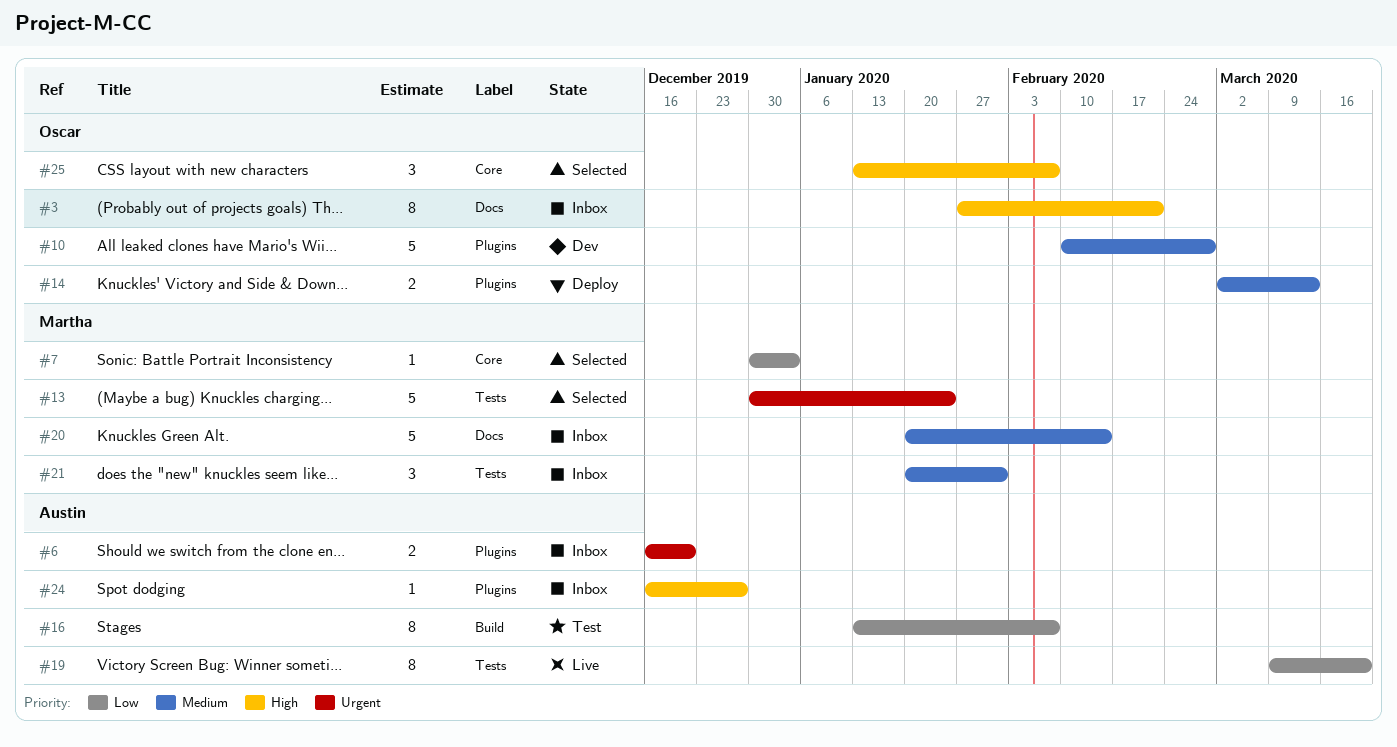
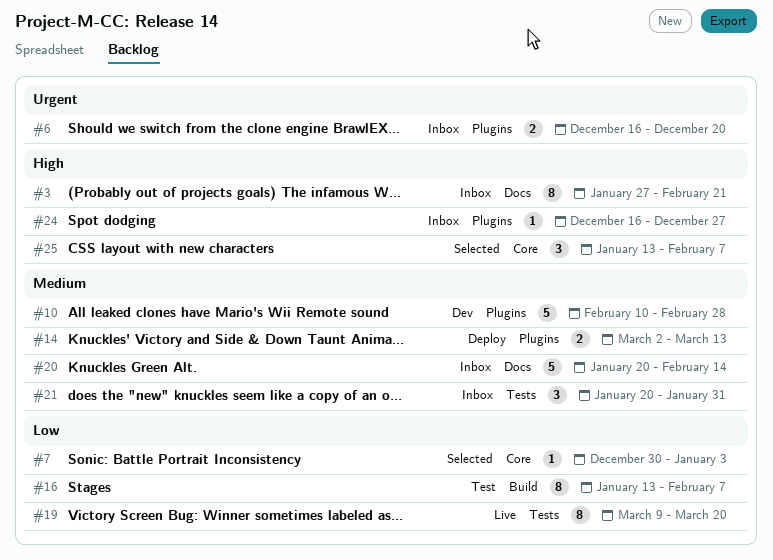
#13: present -> none

